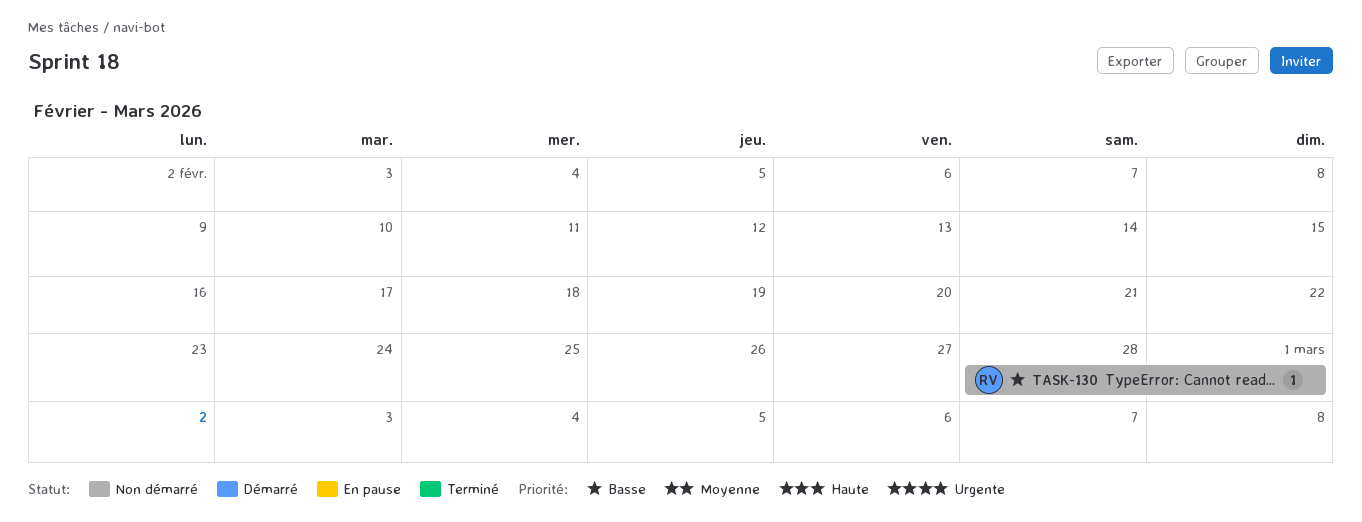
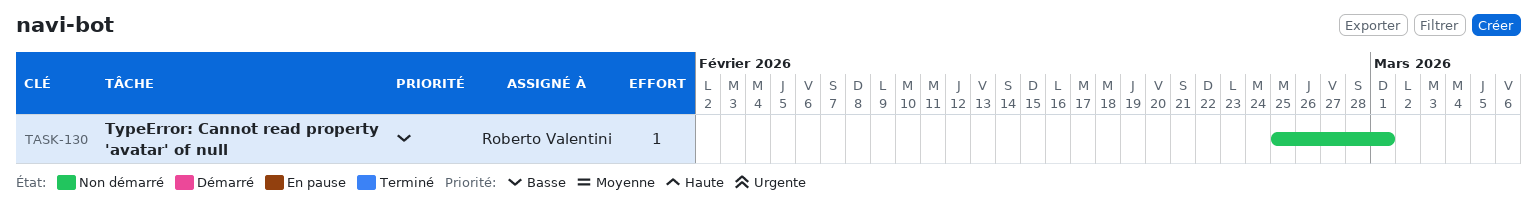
TASK-130, start: Feb 28 -> Feb 25

